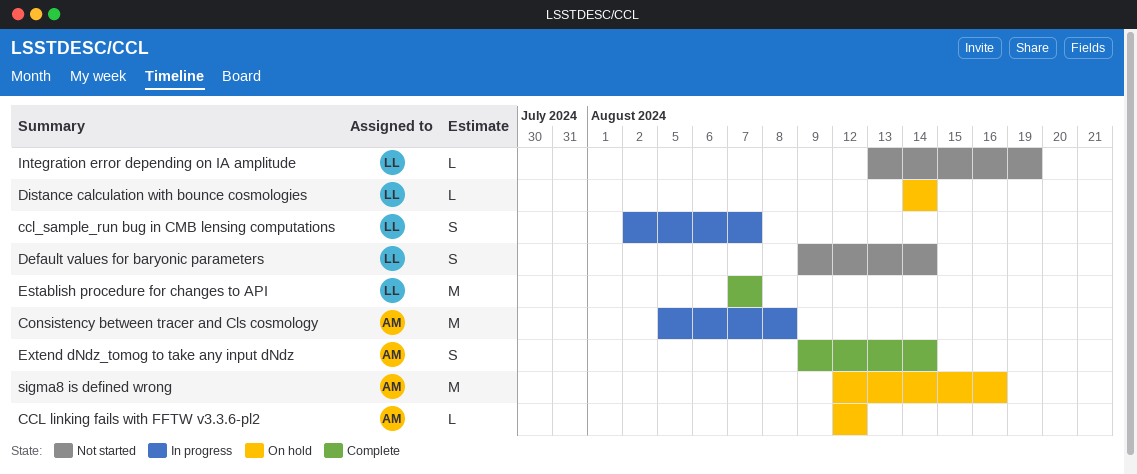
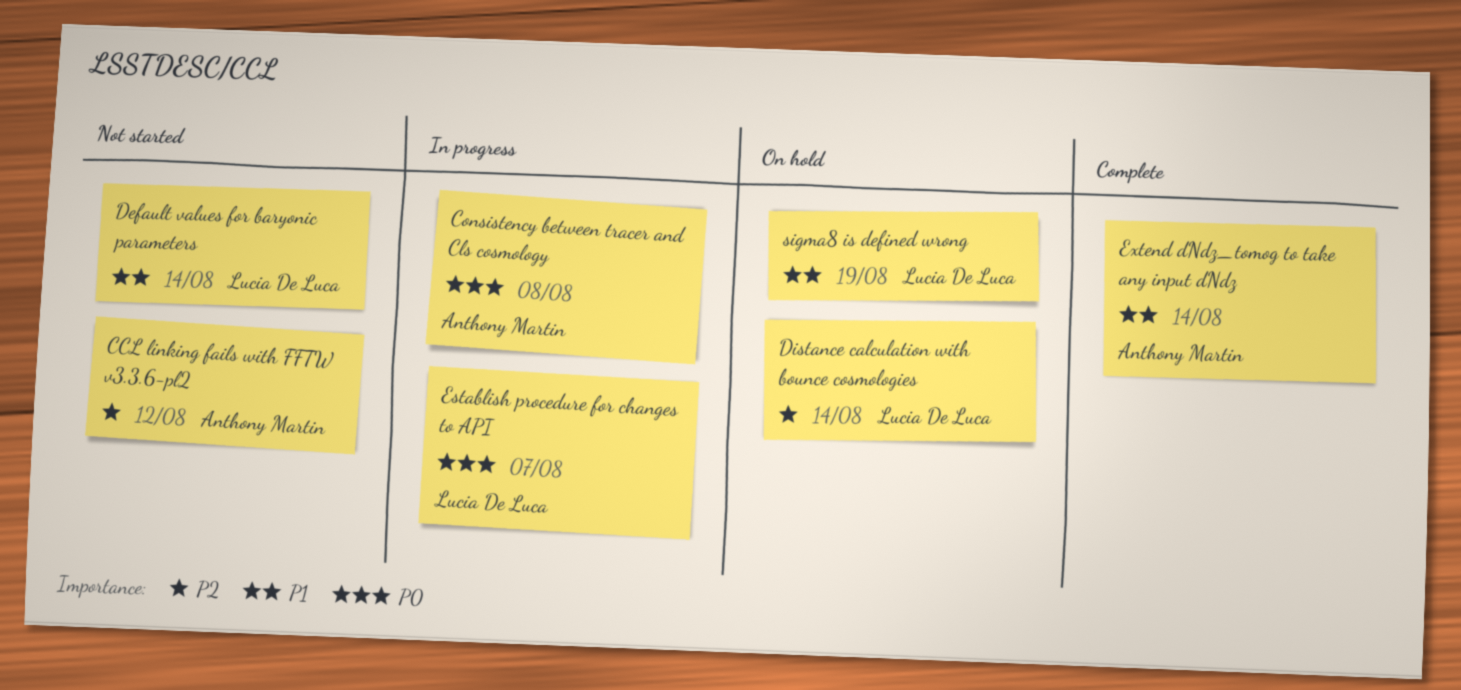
CCL linking fails with FFTW v3.3.6-pl2, status: On hold -> Not started
ccl_sample_run bug in CMB lensing computations: present -> none
Establish procedure for changes to API, status: Complete -> In progress
Integration error depending on IA amplitude: present -> none
sigma8 is defined wrong, owner: Anthony Martin -> Lucia De Luca
sigma8 is defined wrong, due: Aug 16 -> Aug 19

